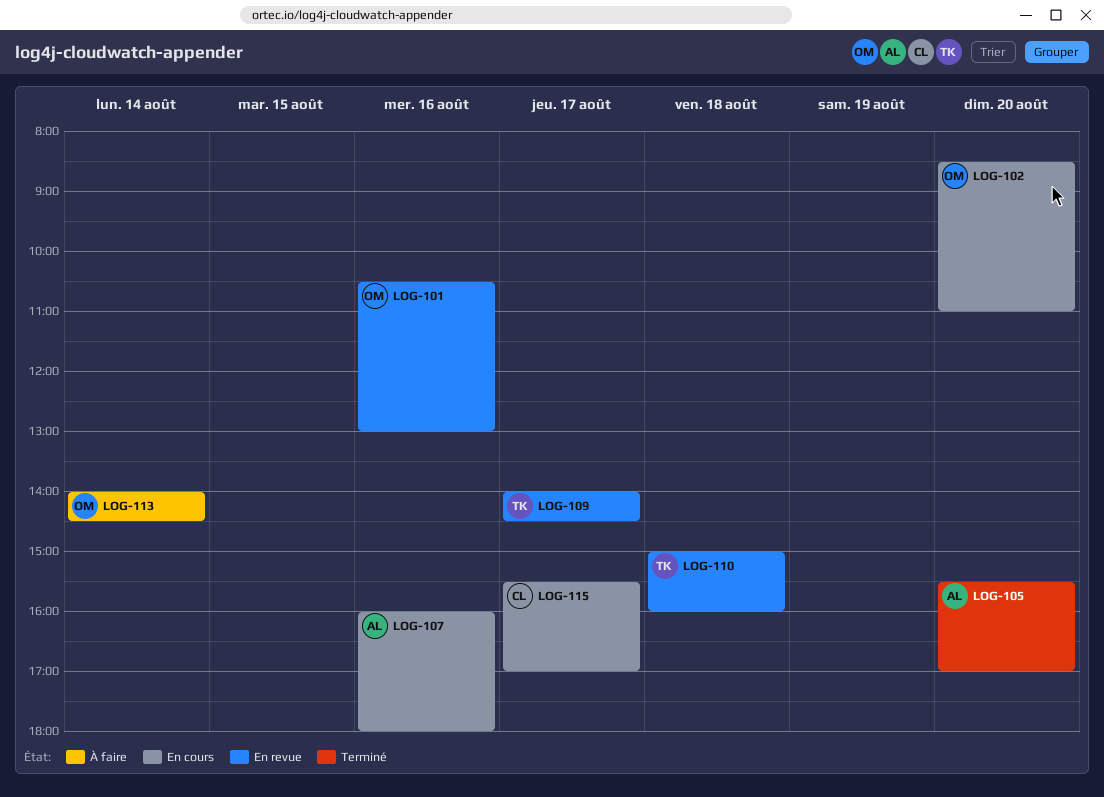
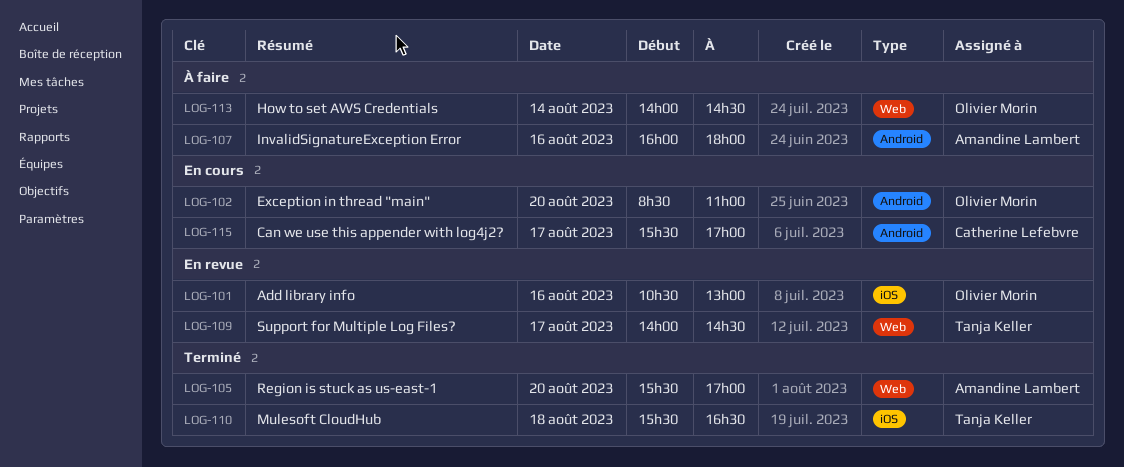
LOG-107, status: En cours -> À faire
LOG-110, status: En revue -> Terminé
LOG-110, begins: 15:00 -> 15:30
LOG-110, ends: 16:00 -> 16:30

